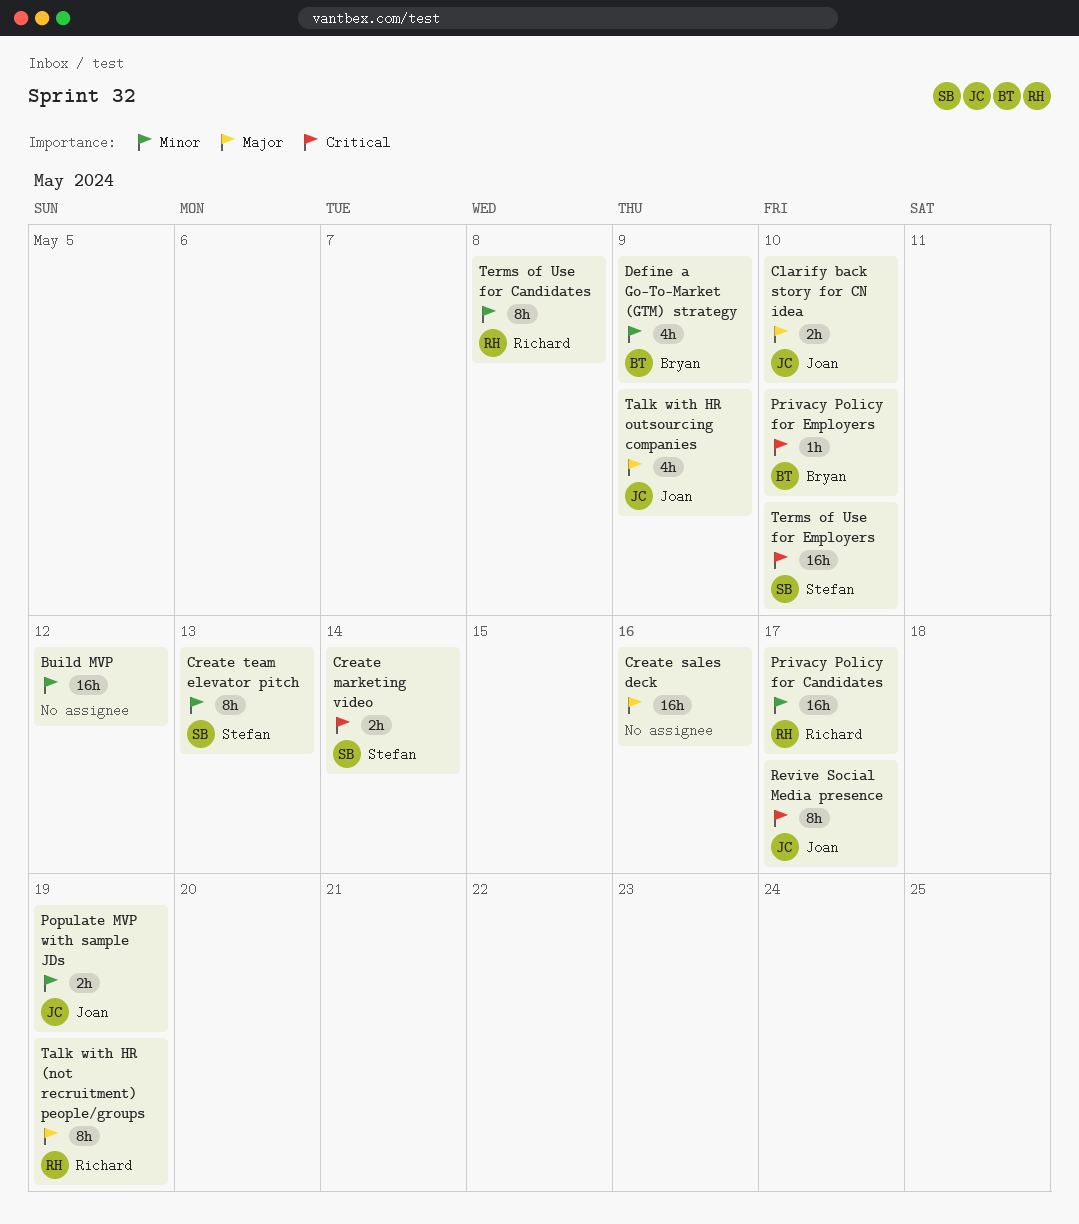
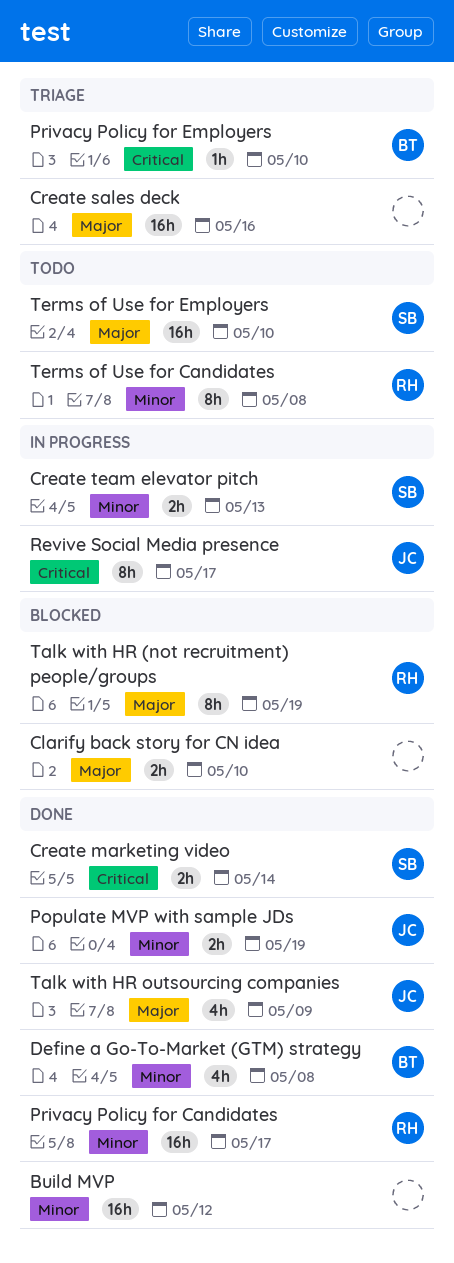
Clarify back story for CN idea, owner: Joan -> none
Create team elevator pitch, estimate: 8h -> 2h
Define a Go-To-Market (GTM) strategy, due: May 9 -> May 8
Terms of Use for Employers, priority: Critical -> Major

